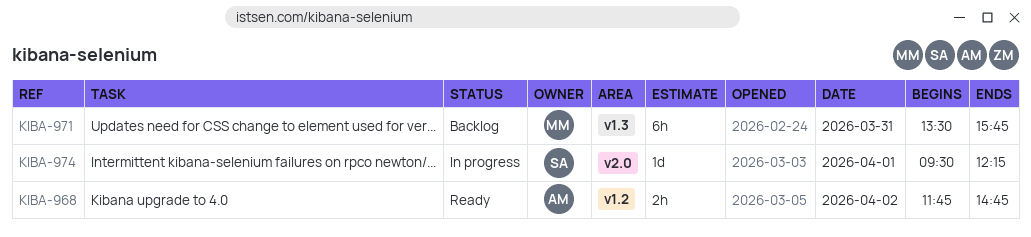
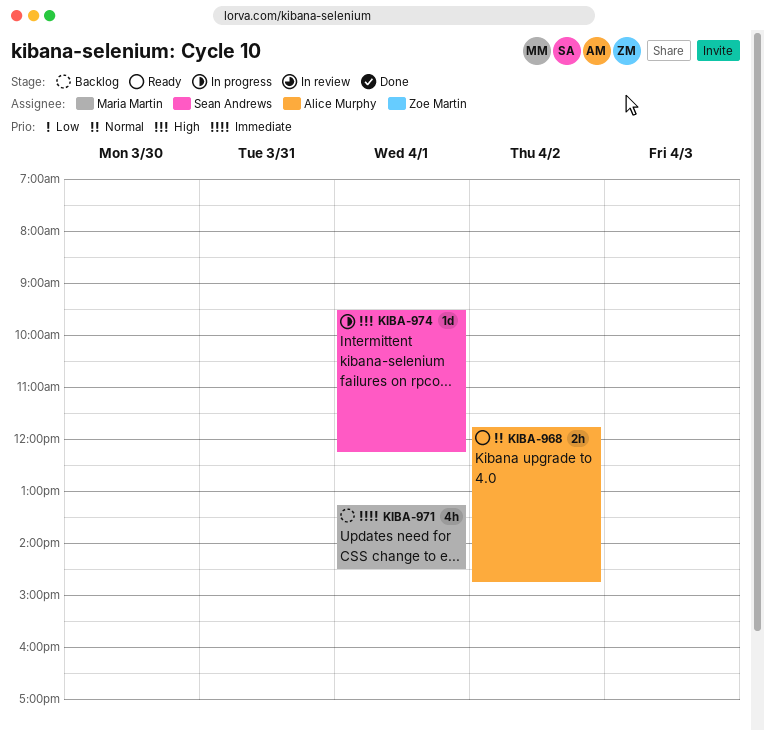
KIBA-971, estimate: 6h -> 4h
KIBA-971, day: Mar 31 -> Apr 1
KIBA-971, begins: 13:30 -> 13:15
KIBA-971, ends: 15:45 -> 14:30

